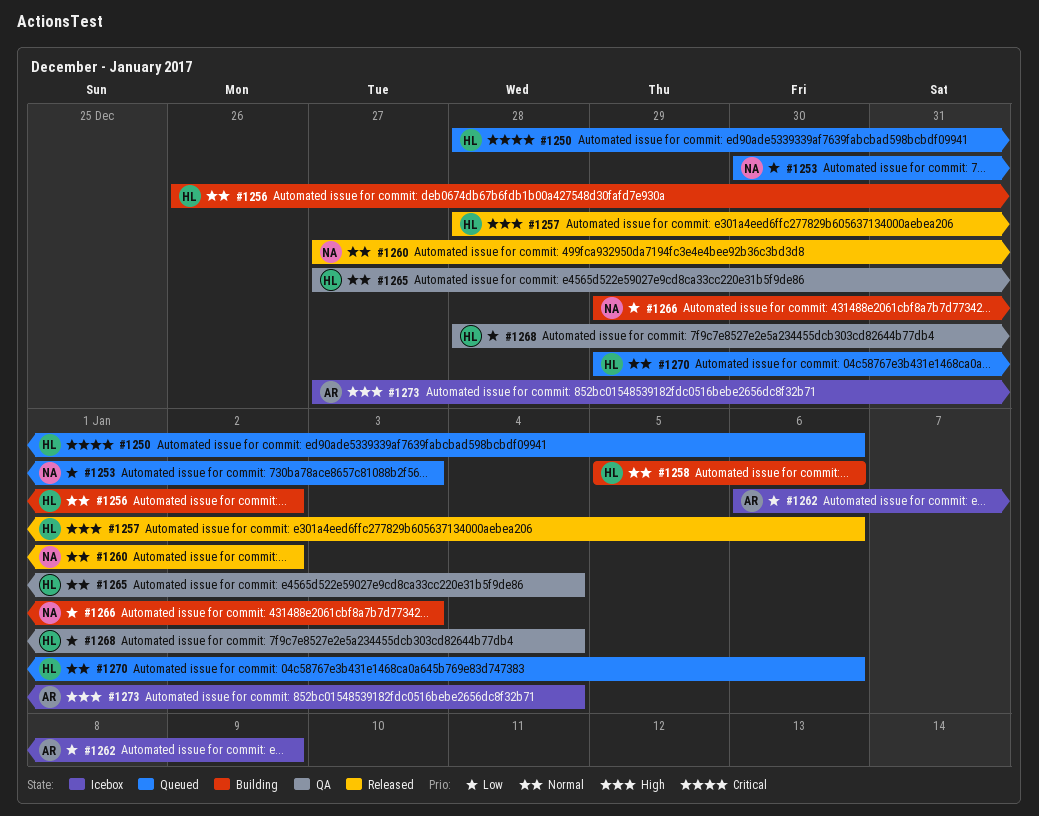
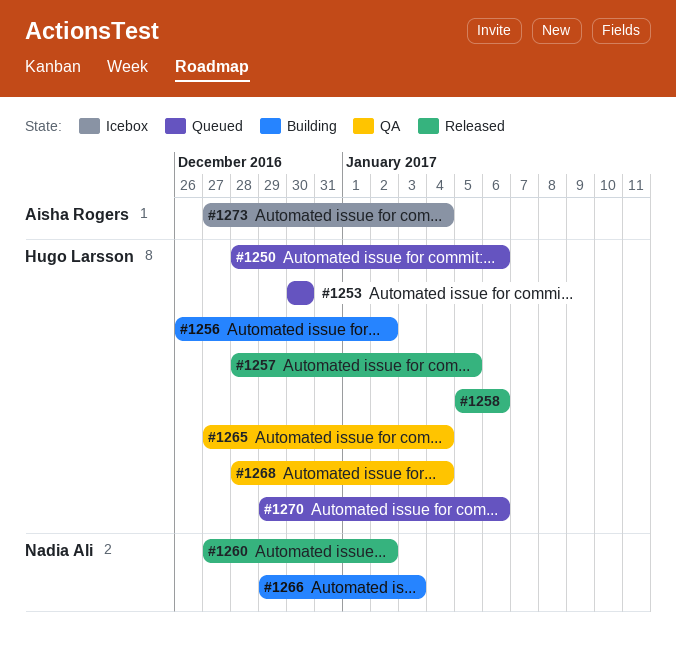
#1253, owner: Nadia Ali -> Hugo Larsson
#1253, due: Jan 3 -> Dec 30
#1257, due: Jan 6 -> Jan 5
#1258, status: Building -> Released
#1262: present -> none

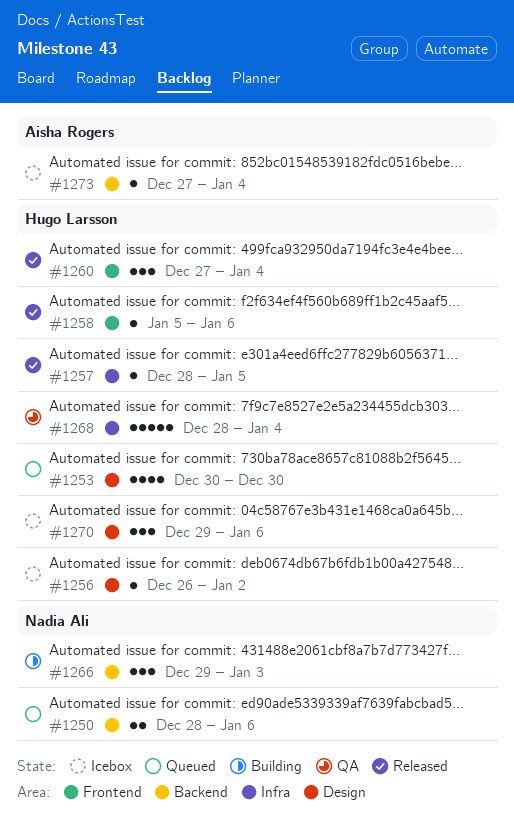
#1250, owner: Hugo Larsson -> Nadia Ali
#1256, status: Building -> Icebox
#1260, owner: Nadia Ali -> Hugo Larsson
#1260, due: Jan 2 -> Jan 4
#1265: present -> none
#1270, status: Queued -> Icebox

